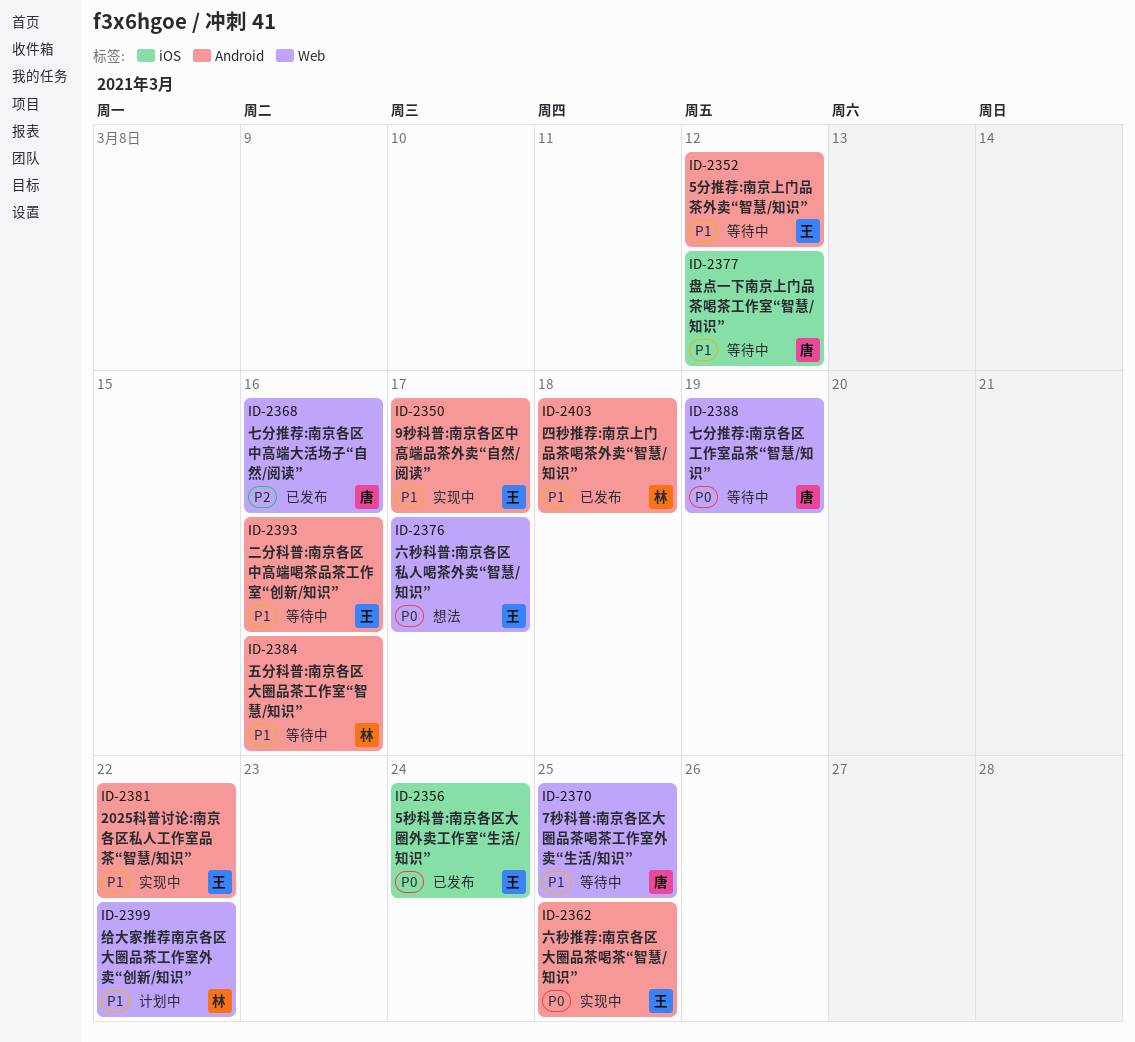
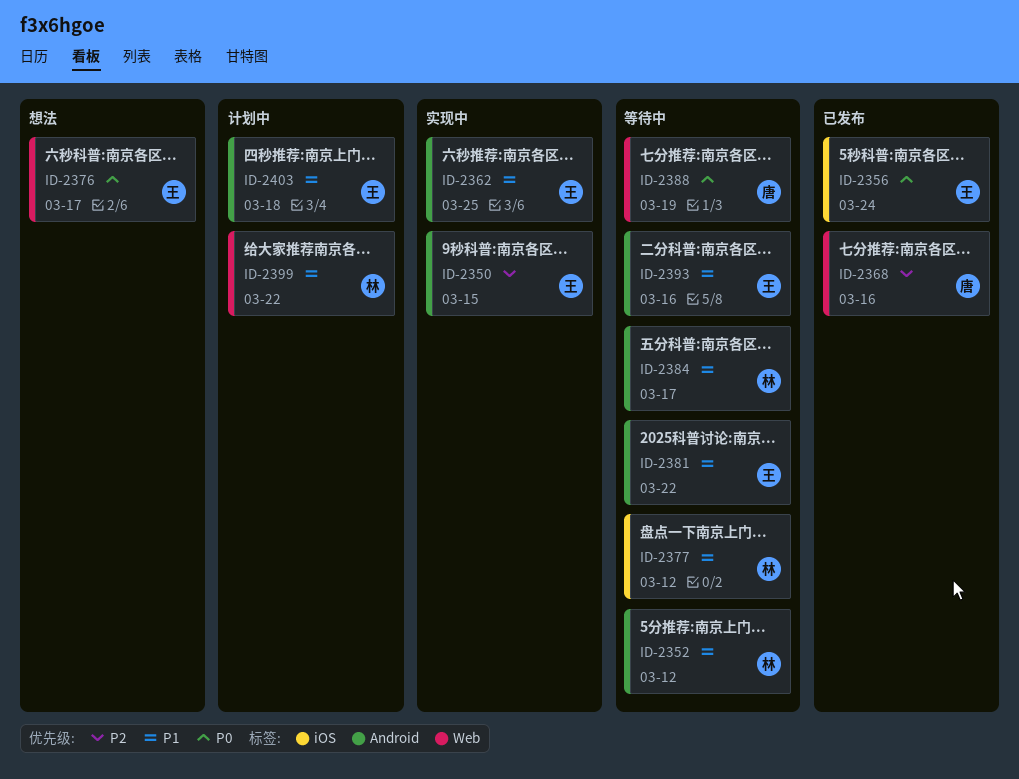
ID-2350, priority: P1 -> P2
ID-2350, due: Mar 17 -> Mar 15
ID-2352, owner: 王 -> 林
ID-2362, priority: P0 -> P1
ID-2370: present -> none
ID-2377, owner: 唐 -> 林
ID-2381, status: 实现中 -> 等待中
ID-2384, due: Mar 16 -> Mar 17
ID-2403, status: 已发布 -> 计划中
ID-2403, owner: 林 -> 王

